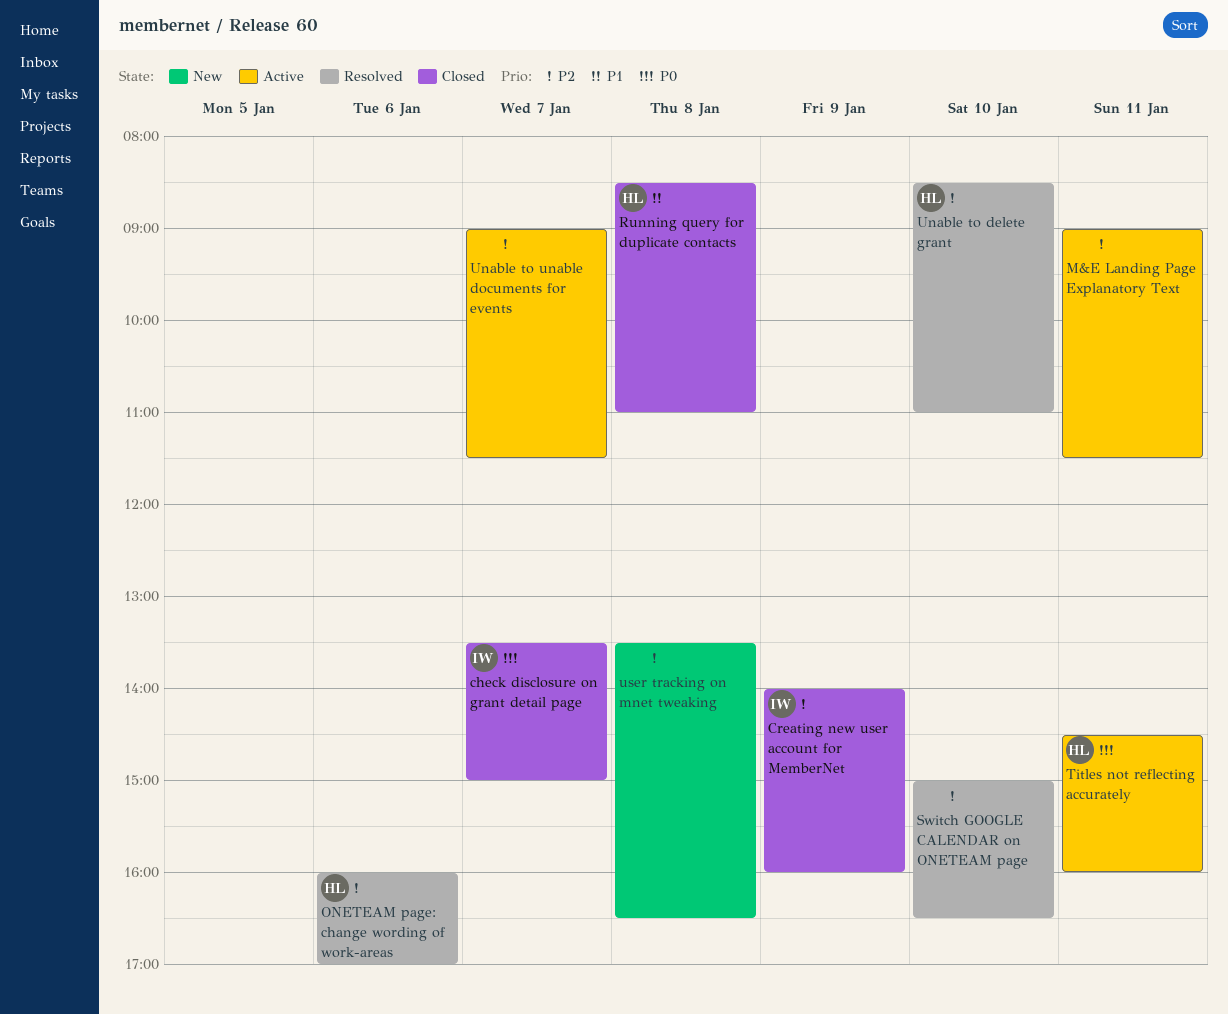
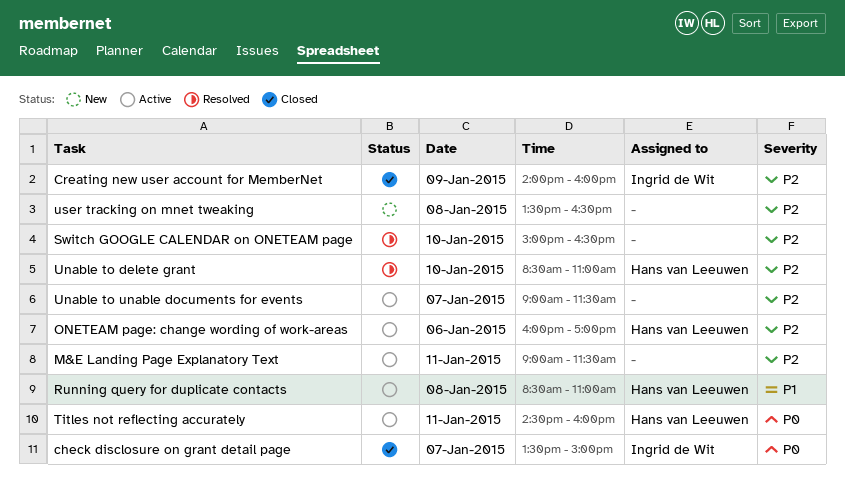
ONETEAM page: change wording of work-areas, status: Resolved -> Active
Running query for duplicate contacts, status: Closed -> Active

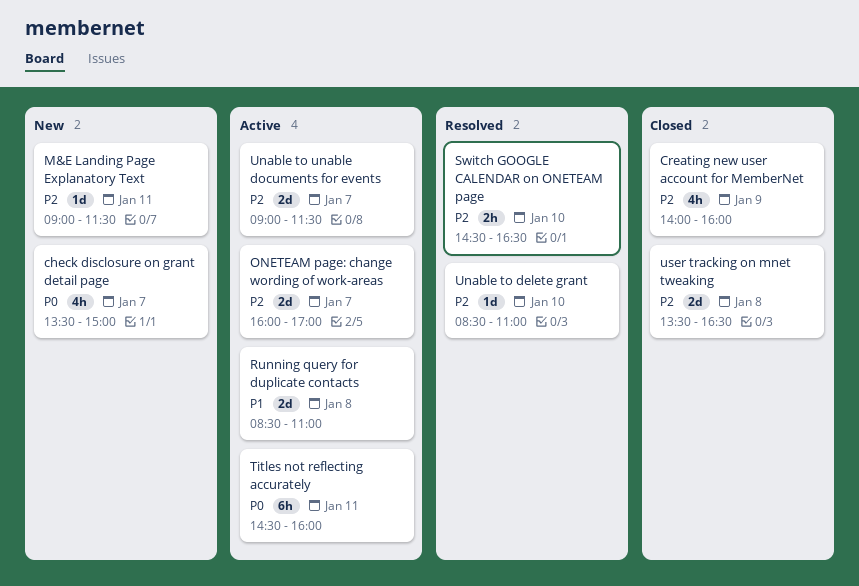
check disclosure on grant detail page, status: Closed -> New
M&E Landing Page Explanatory Text, status: Active -> New
ONETEAM page: change wording of work-areas, day: Jan 6 -> Jan 7
Switch GOOGLE CALENDAR on ONETEAM page, begins: 15:00 -> 14:30
user tracking on mnet tweaking, status: New -> Closed

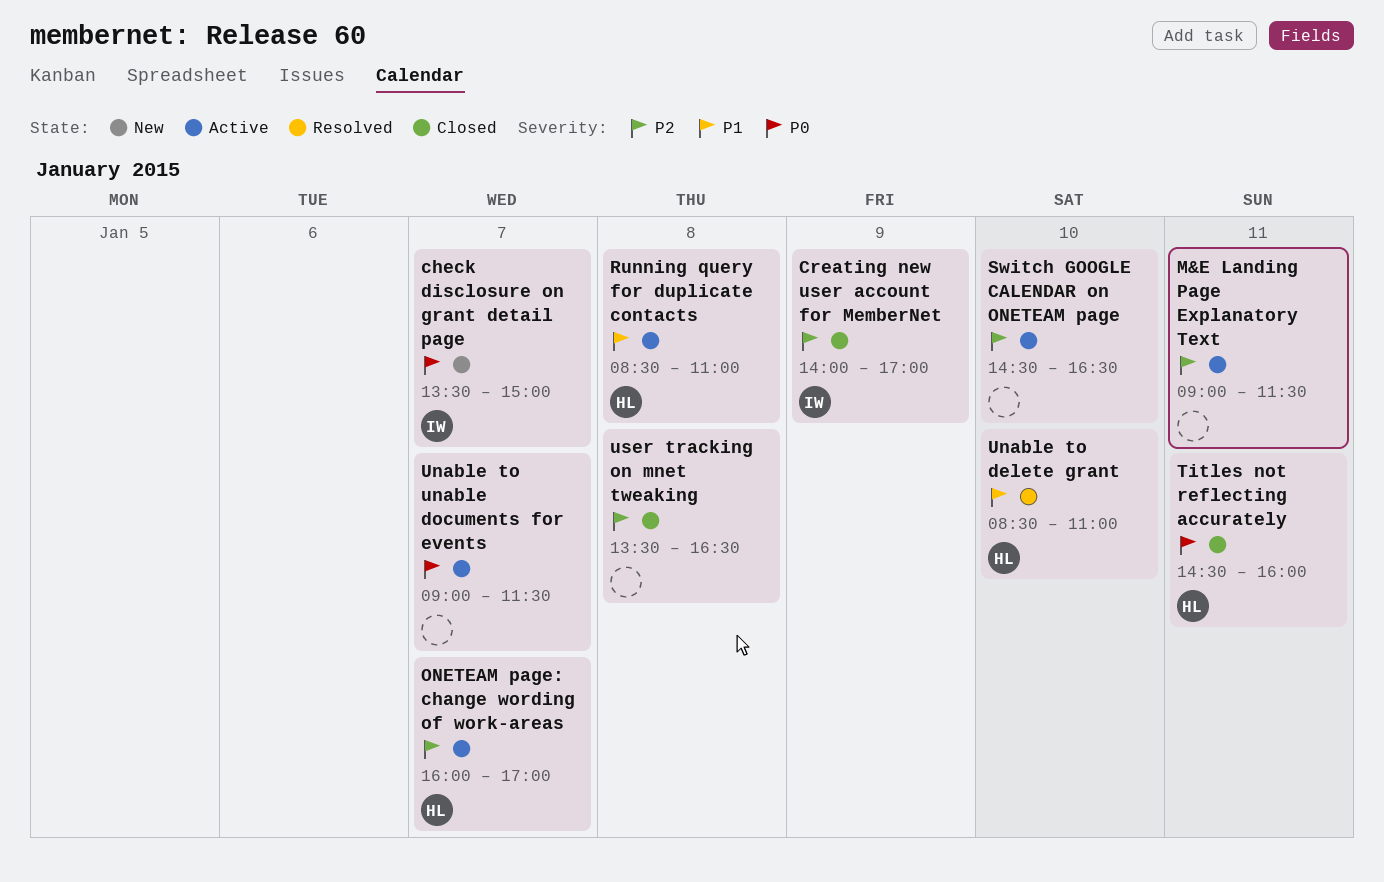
Creating new user account for MemberNet, ends: 16:00 -> 17:00
M&E Landing Page Explanatory Text, status: New -> Active
Switch GOOGLE CALENDAR on ONETEAM page, status: Resolved -> Active
Titles not reflecting accurately, status: Active -> Closed
Unable to delete grant, priority: P2 -> P1
Unable to unable documents for events, priority: P2 -> P0

